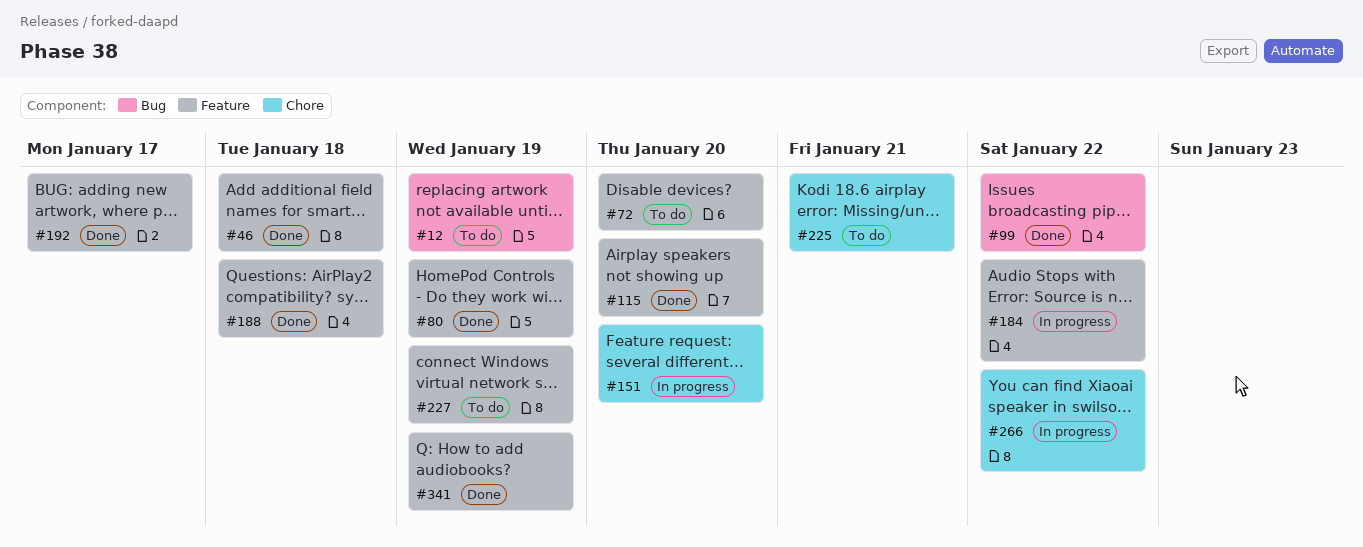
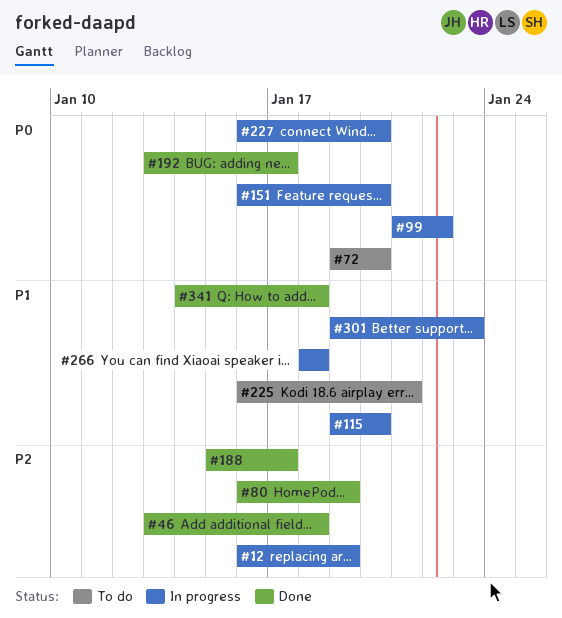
#12, status: To do -> In progress
#99, status: Done -> In progress
#115, status: Done -> In progress
#184: present -> none
#188, due: Jan 18 -> Jan 17
#227, status: To do -> In progress
#227, due: Jan 19 -> Jan 20
#266, due: Jan 22 -> Jan 18
#301: none -> present
#341, due: Jan 19 -> Jan 18

